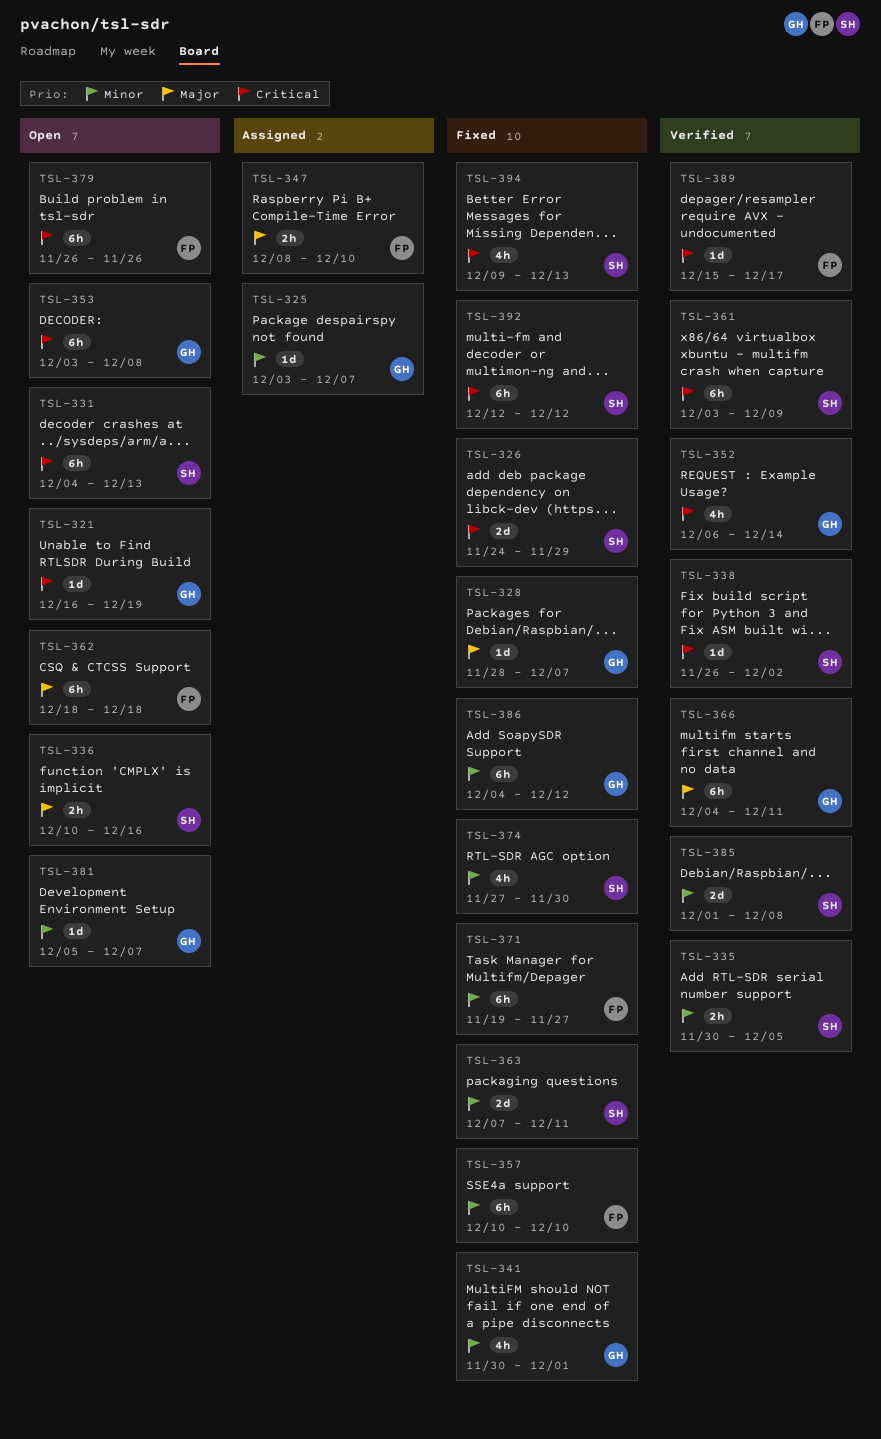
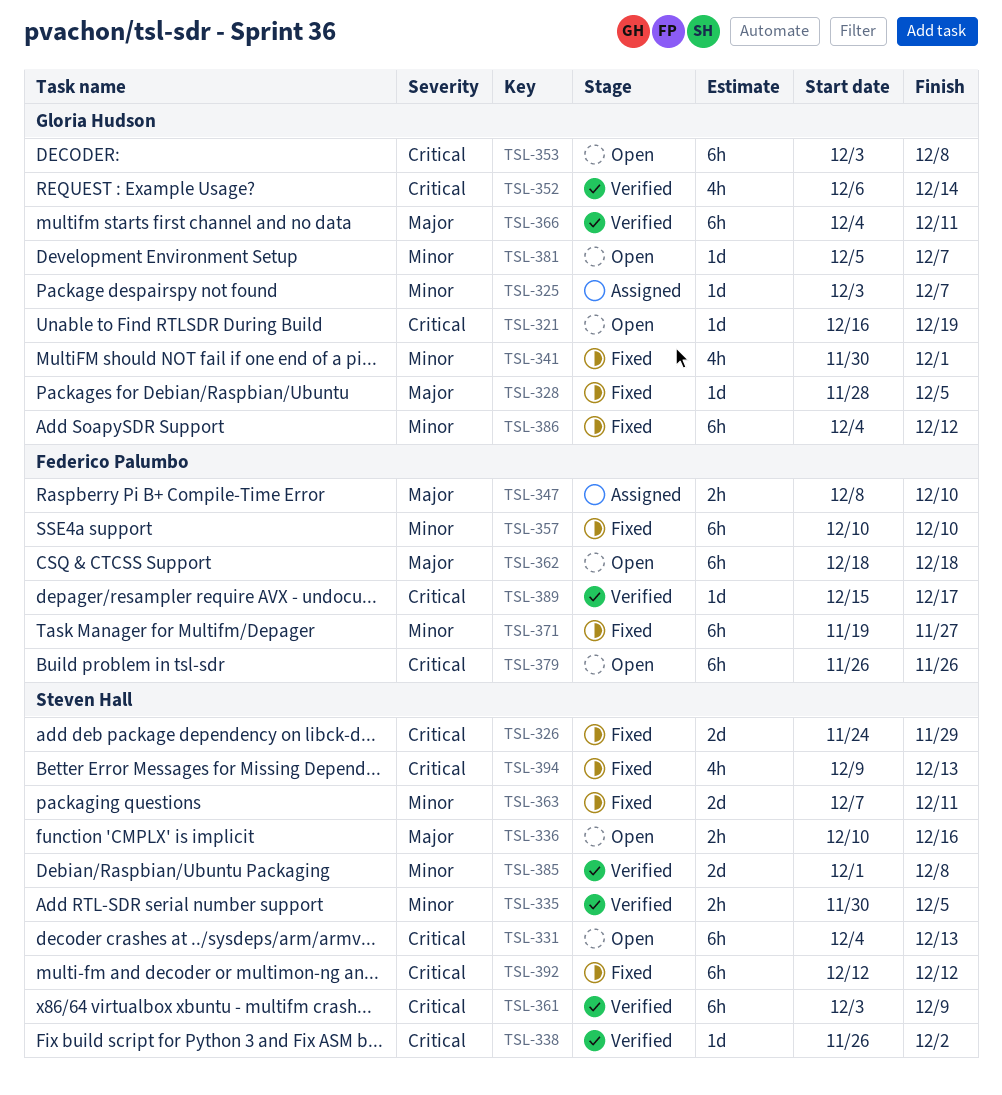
TSL-328, due: Dec 7 -> Dec 5
TSL-374: present -> none

